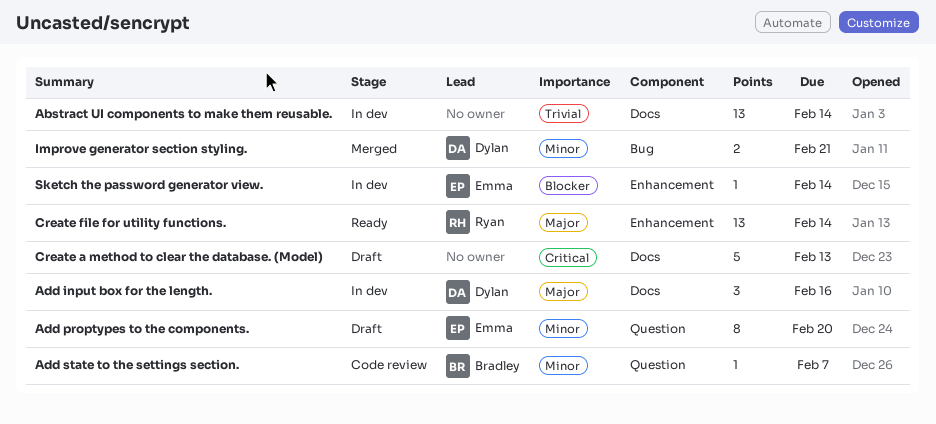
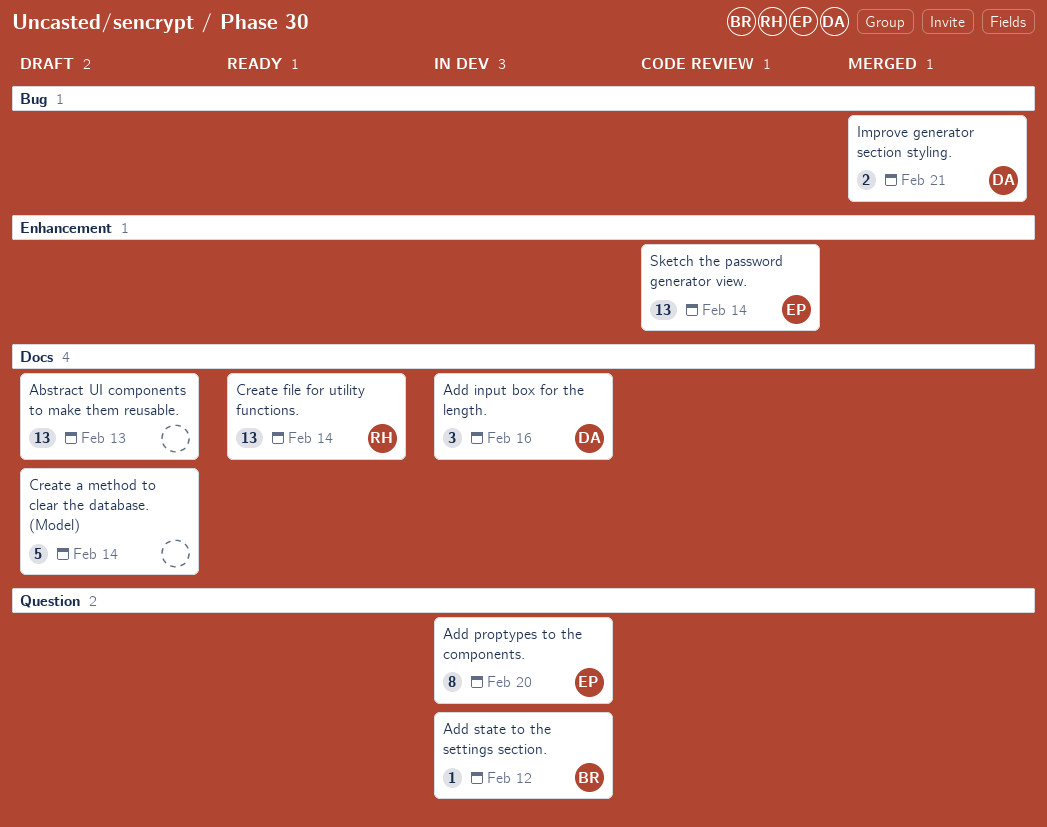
Abstract UI components to make them reusable., status: In dev -> Draft
Abstract UI components to make them reusable., due: Feb 14 -> Feb 13
Add proptypes to the components., status: Draft -> In dev
Add state to the settings section., status: Code review -> In dev
Add state to the settings section., due: Feb 7 -> Feb 12
Create a method to clear the database. (Model), due: Feb 13 -> Feb 14
Create file for utility functions., label: Enhancement -> Docs
Sketch the password generator view., status: In dev -> Code review
Sketch the password generator view., estimate: 1 -> 13

